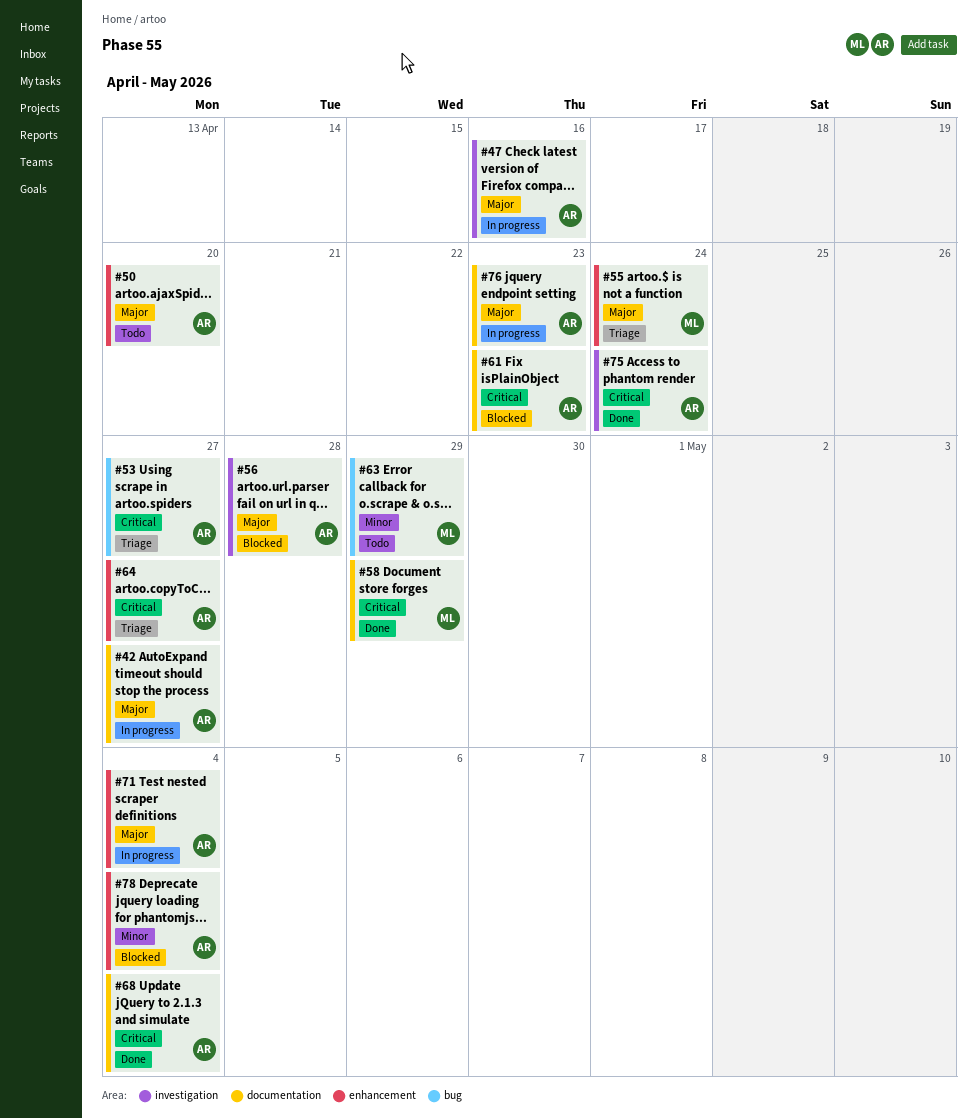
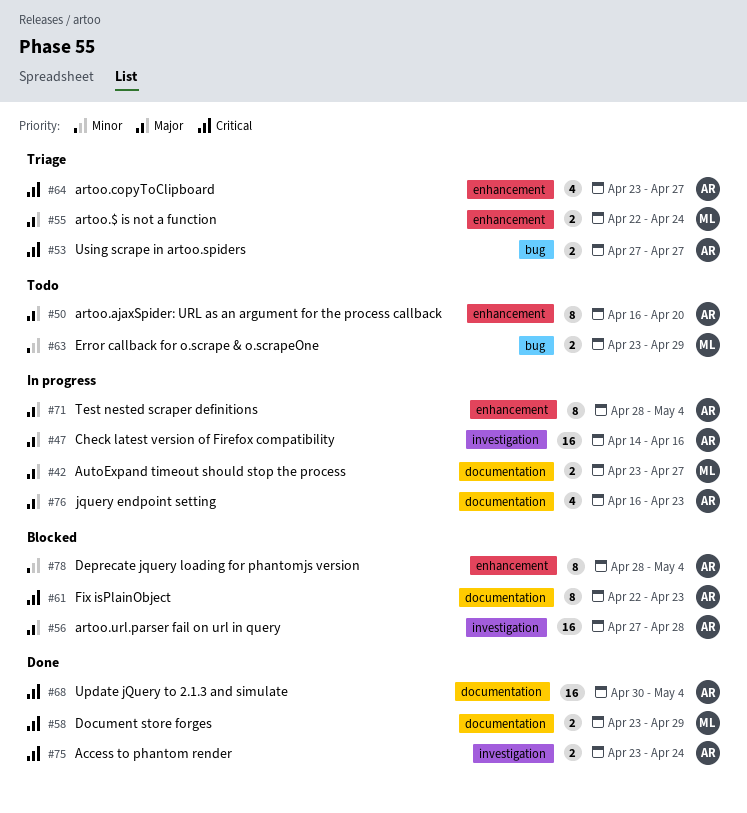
#42, owner: AR -> ML

